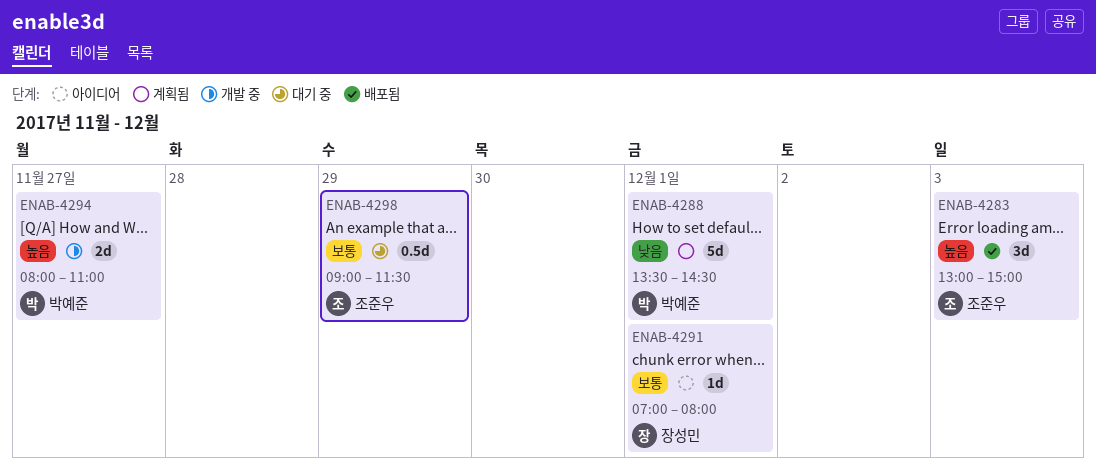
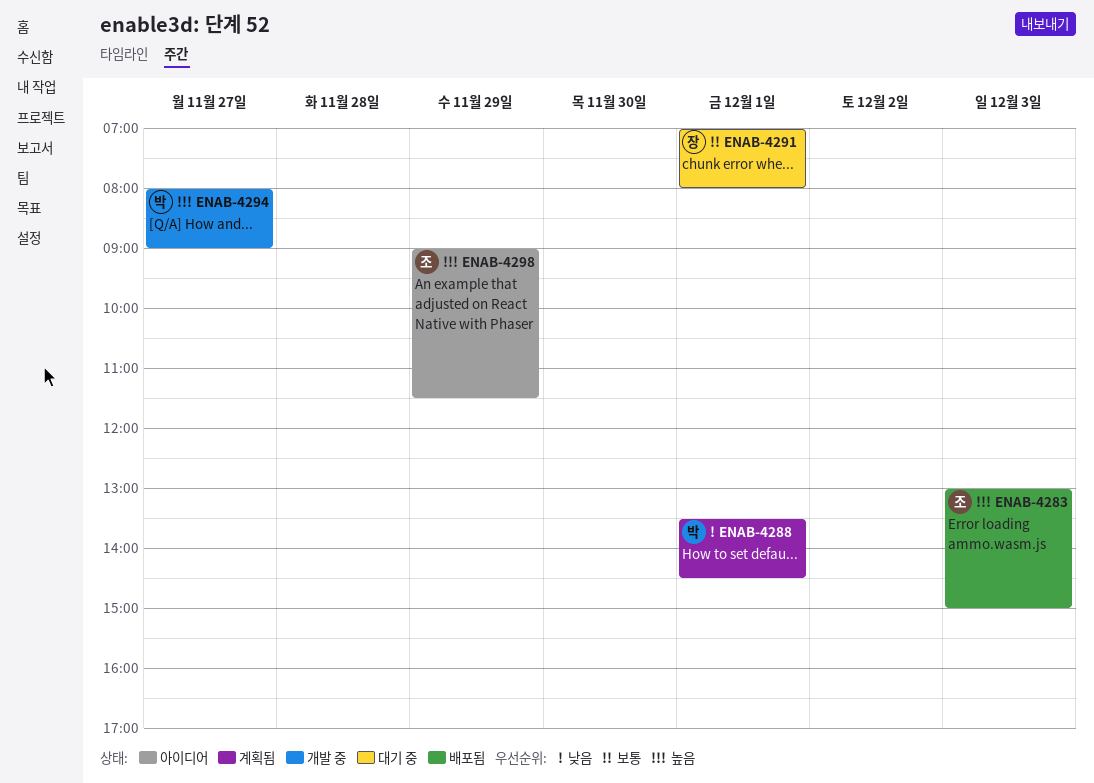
ENAB-4291, status: 아이디어 -> 대기 중
ENAB-4294, ends: 11:00 -> 09:00
ENAB-4298, status: 대기 중 -> 아이디어
ENAB-4298, priority: 보통 -> 높음

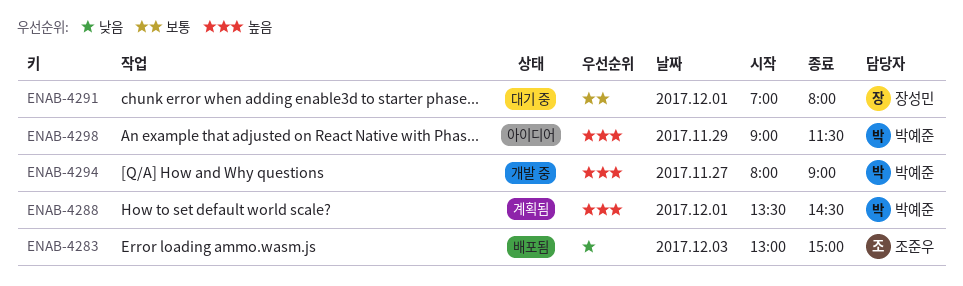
ENAB-4283, priority: 높음 -> 낮음
ENAB-4288, priority: 낮음 -> 높음
ENAB-4298, owner: 조준우 -> 박예준

